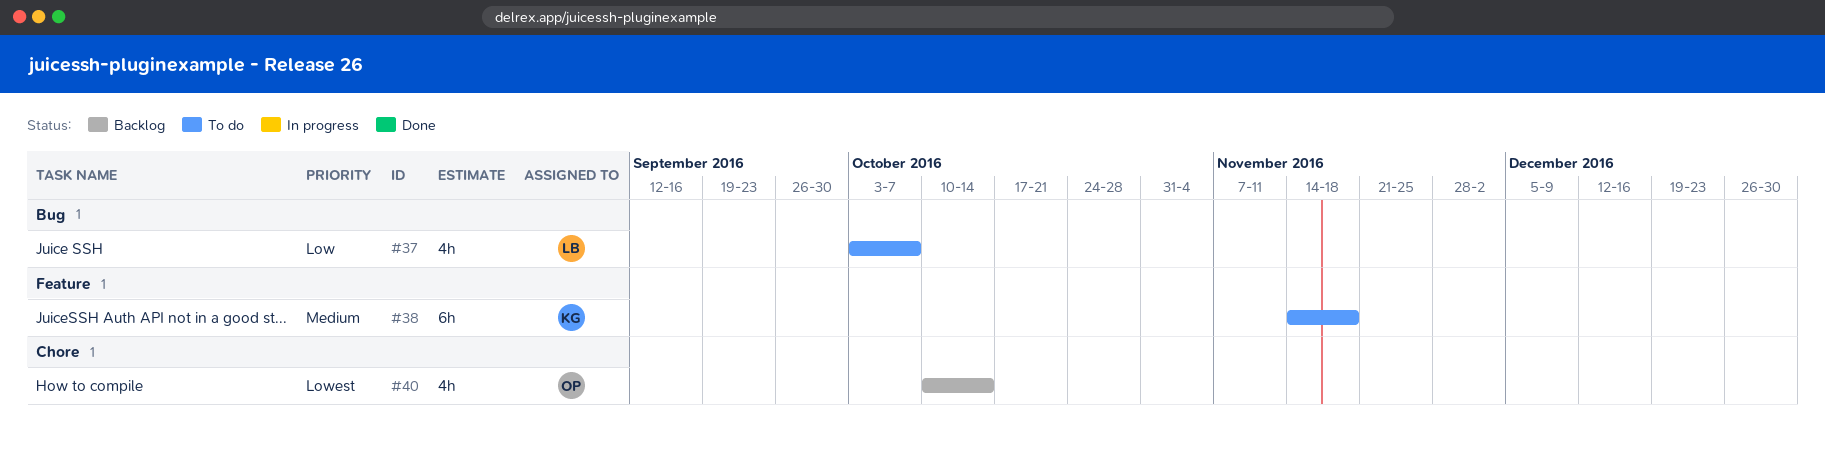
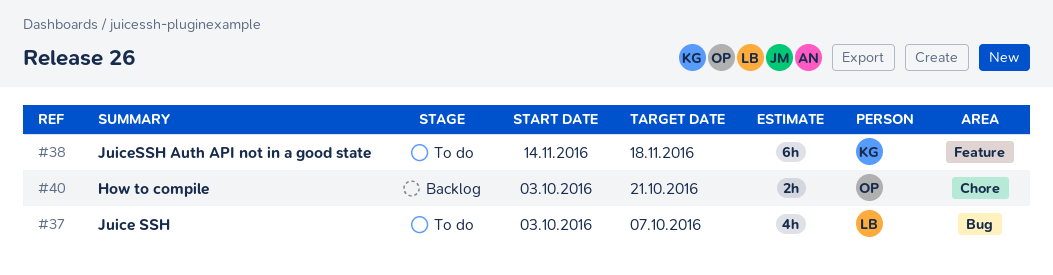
#40, estimate: 4h -> 2h
#40, start: Oct 10 -> Oct 3
#40, due: Oct 14 -> Oct 21

